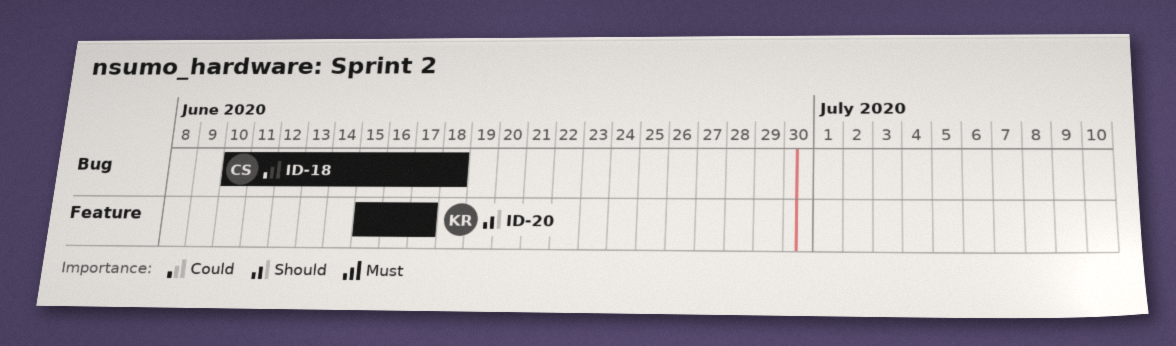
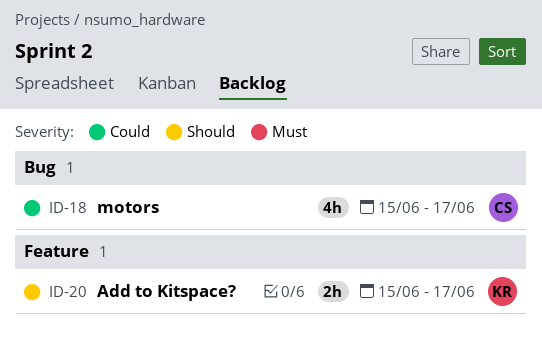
ID-18, start: Jun 10 -> Jun 15
ID-18, due: Jun 18 -> Jun 17

